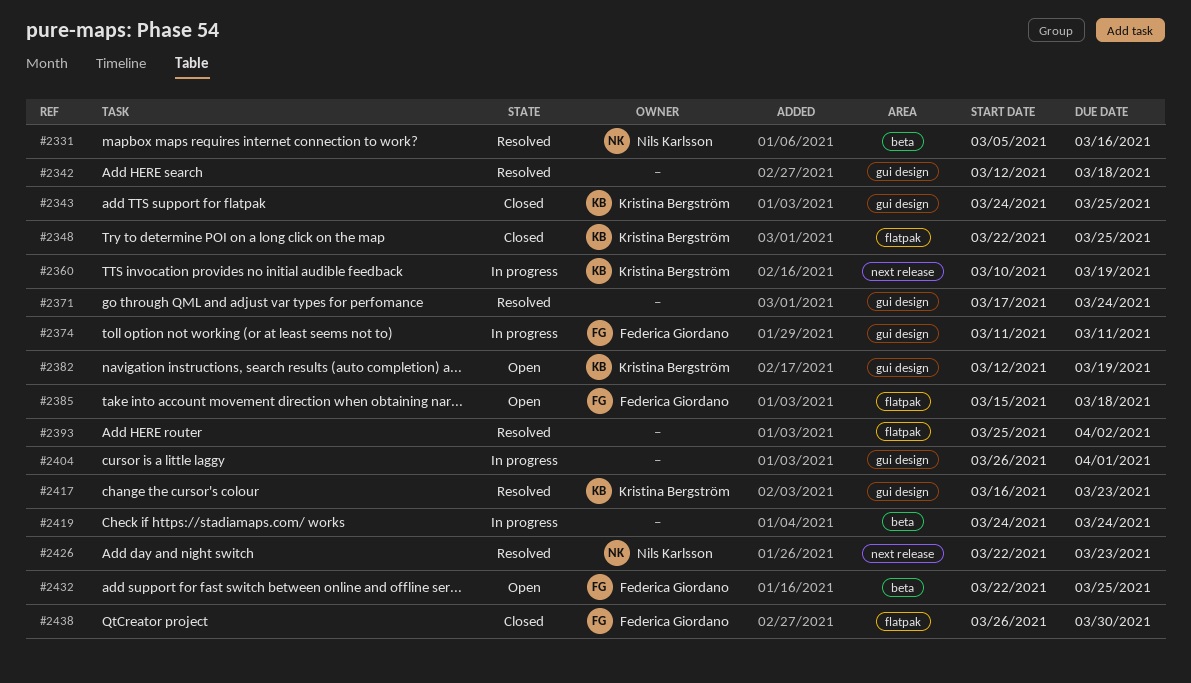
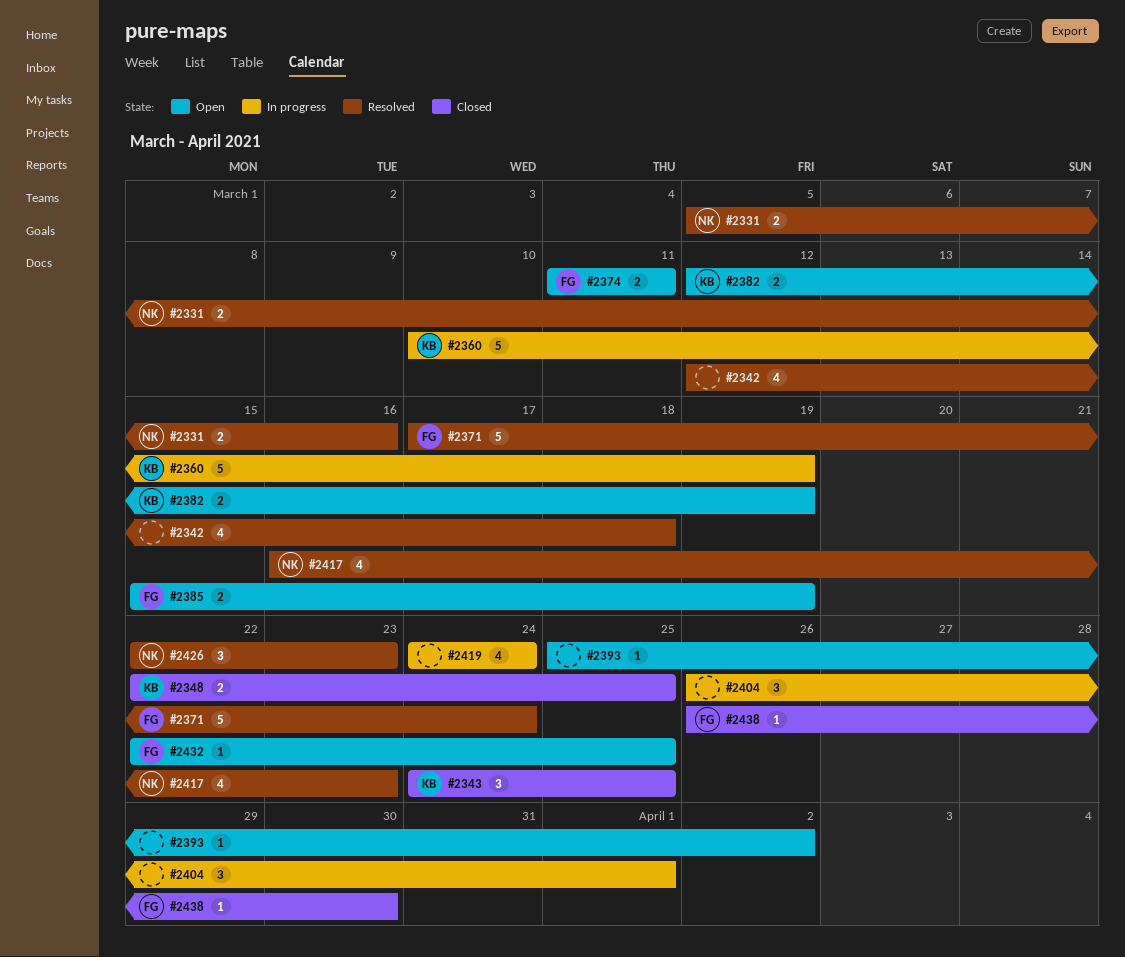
#2371, owner: none -> Federica Giordano
#2374, status: In progress -> Open
#2385, due: Mar 18 -> Mar 19
#2393, status: Resolved -> Open
#2417, owner: Kristina Bergström -> Nils Karlsson

